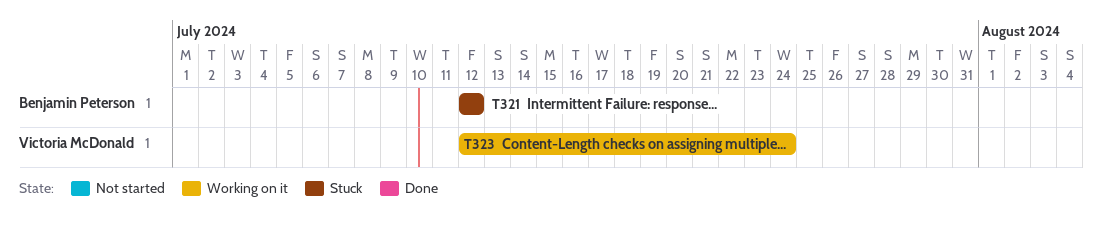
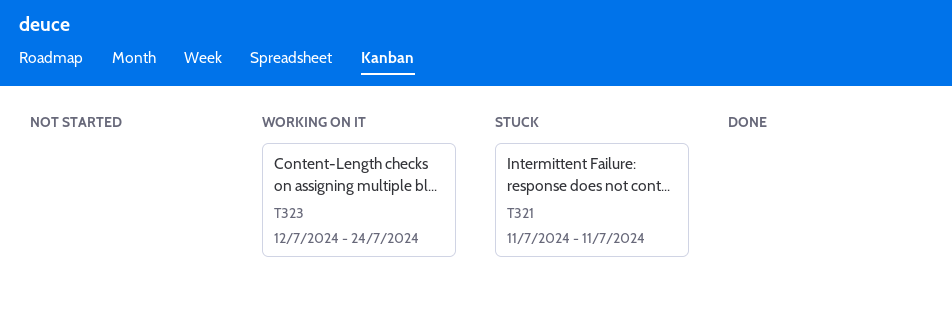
T321, start: Jul 12 -> Jul 11
T321, due: Jul 12 -> Jul 11

